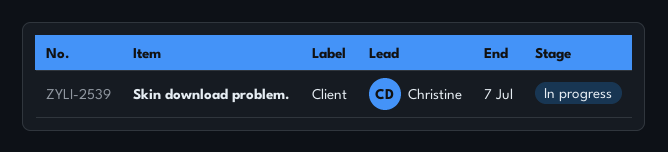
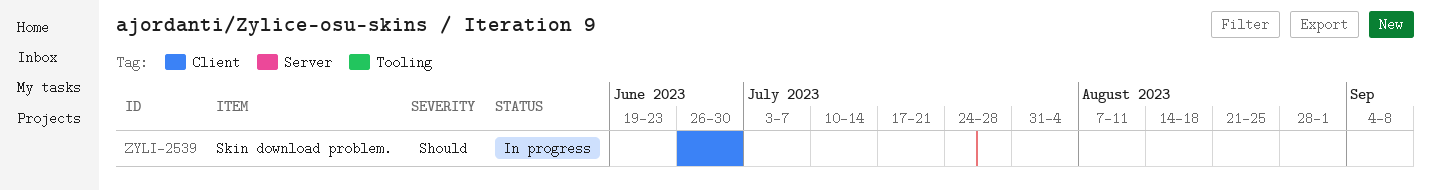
ZYLI-2539, due: Jul 7 -> Jun 30

